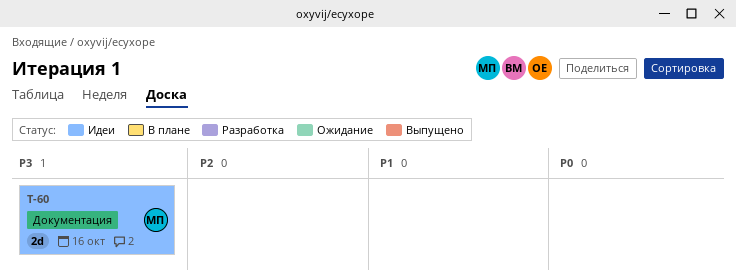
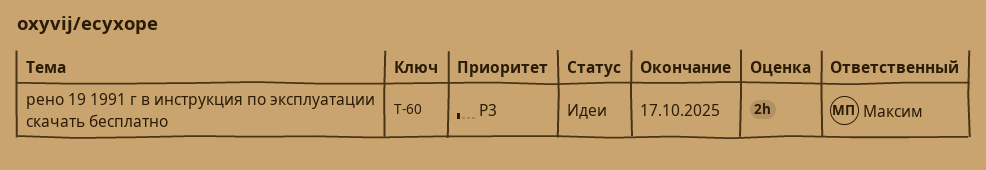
T-60, estimate: 2d -> 2h
T-60, due: Oct 16 -> Oct 17

